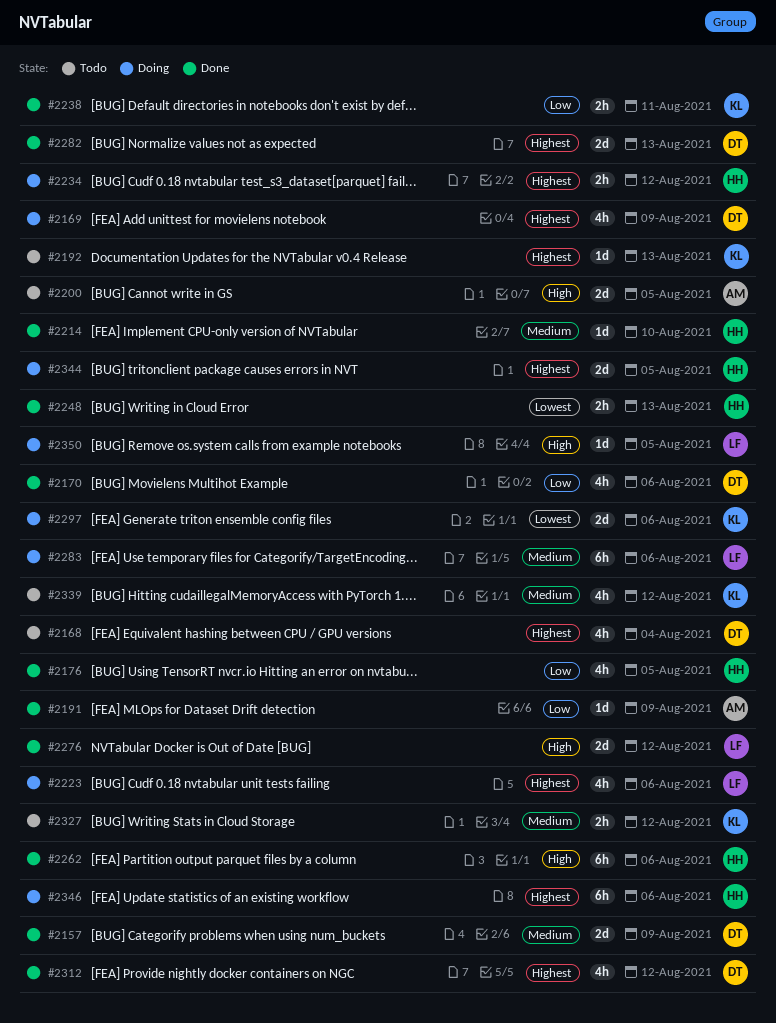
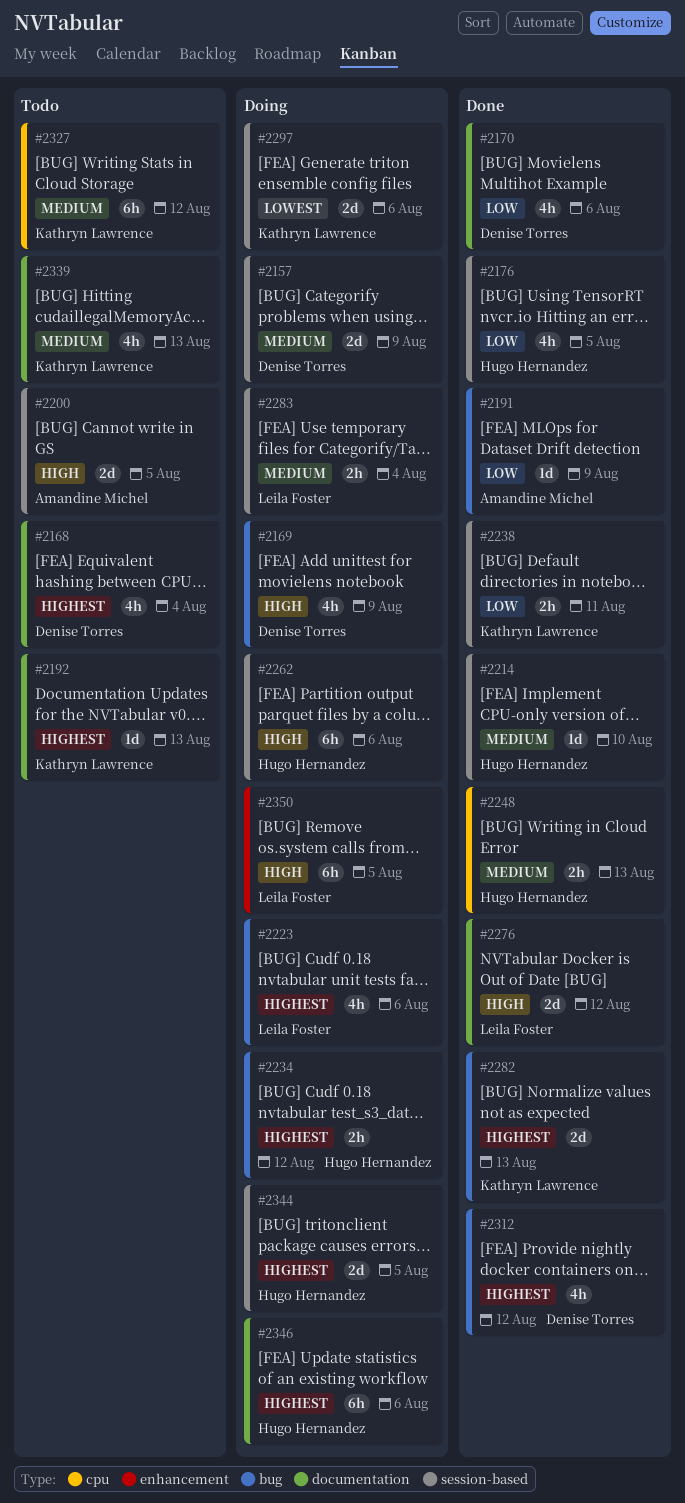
#2157, status: Done -> Doing
#2169, priority: Highest -> High
#2248, priority: Lowest -> Medium
#2262, status: Done -> Doing
#2282, owner: Denise Torres -> Kathryn Lawrence
#2283, estimate: 6h -> 2h
#2283, due: Aug 6 -> Aug 4
#2327, estimate: 2h -> 6h
#2339, due: Aug 12 -> Aug 13
#2350, estimate: 1d -> 6h

